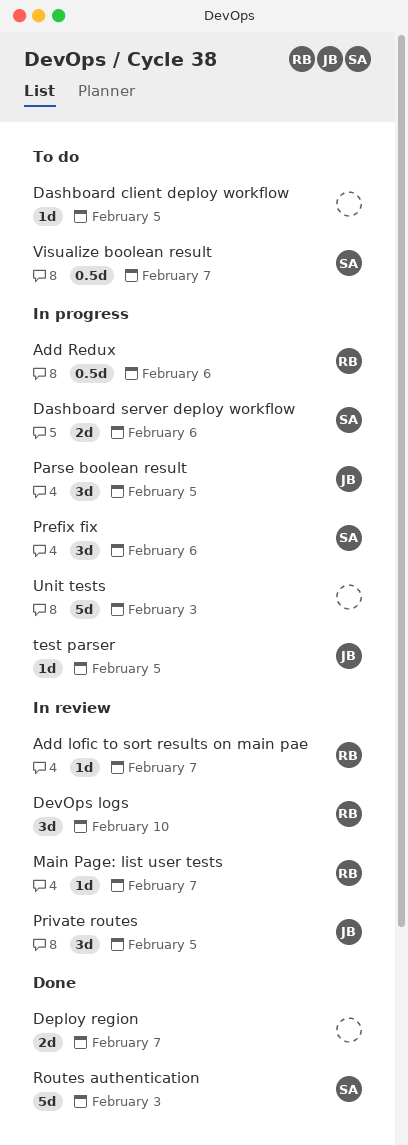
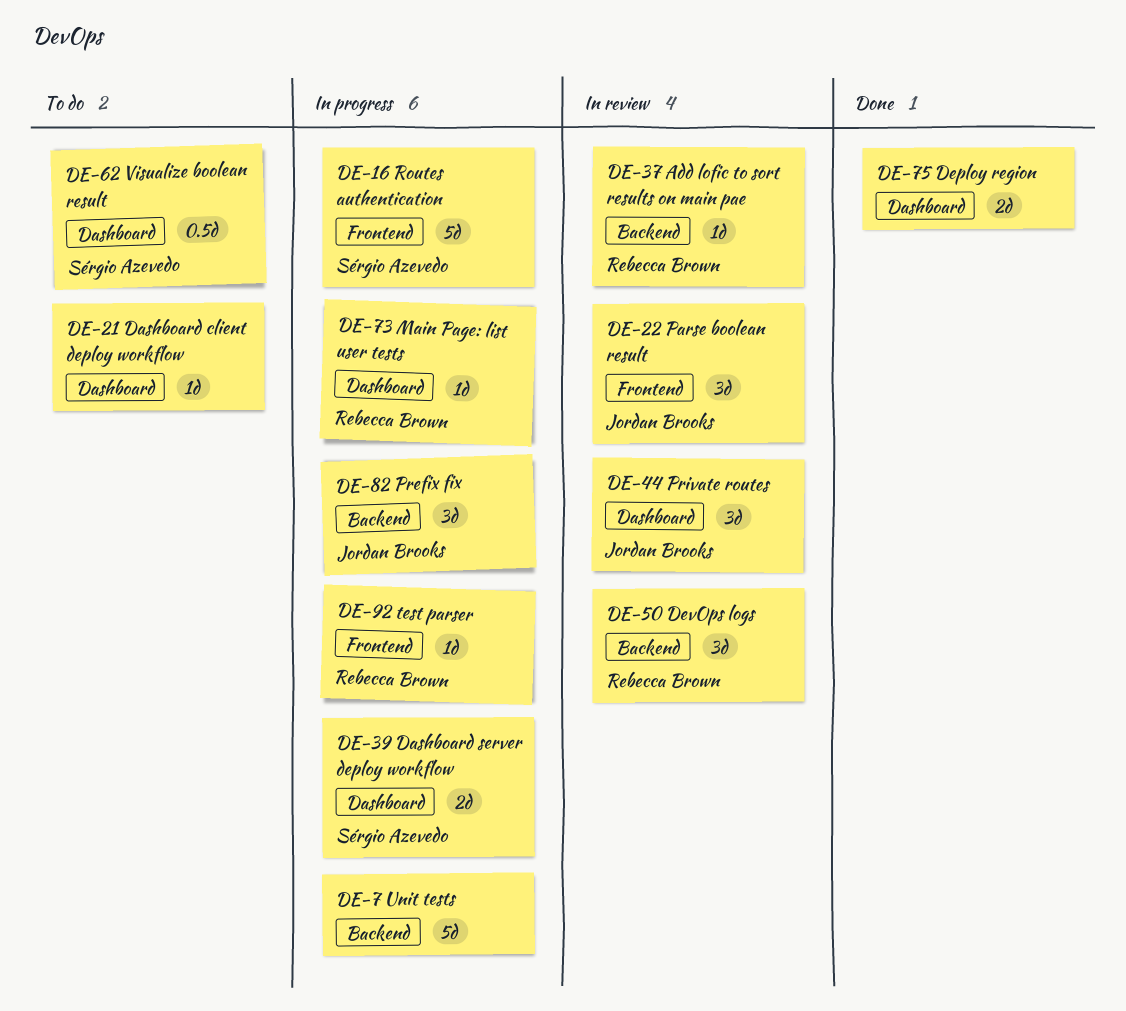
Add Redux: present -> none
Main Page: list user tests, status: In review -> In progress
Parse boolean result, status: In progress -> In review
Prefix fix, owner: Sérgio Azevedo -> Jordan Brooks
Routes authentication, status: Done -> In progress
test parser, owner: Jordan Brooks -> Rebecca Brown

